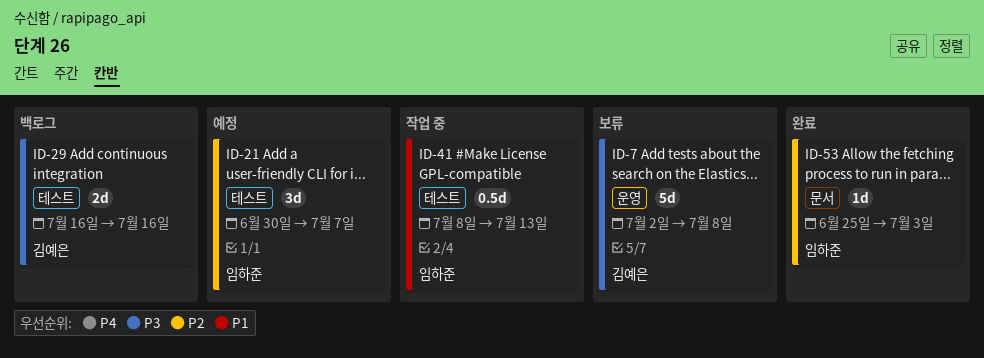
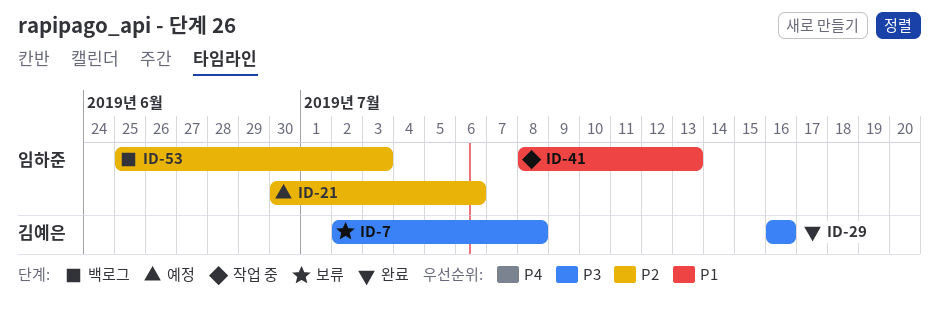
ID-21, due: Jul 7 -> Jul 6
ID-29, status: 백로그 -> 완료
ID-53, status: 완료 -> 백로그

